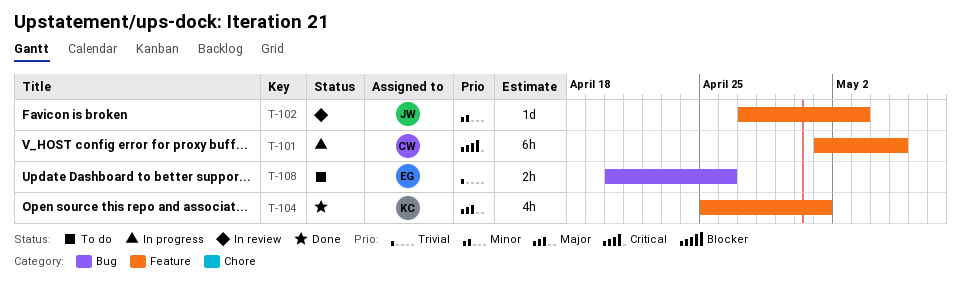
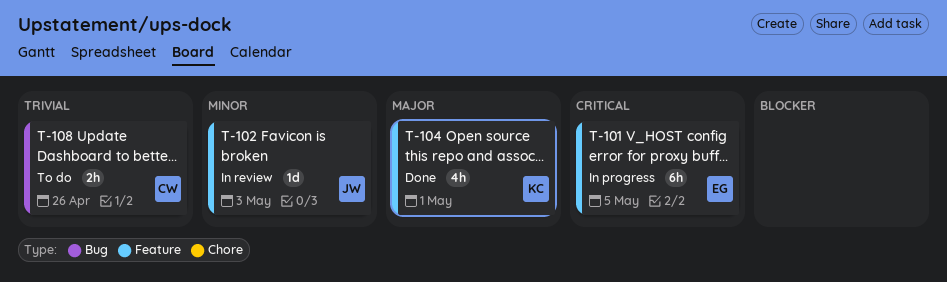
T-101, owner: CW -> EG
T-108, owner: EG -> CW

